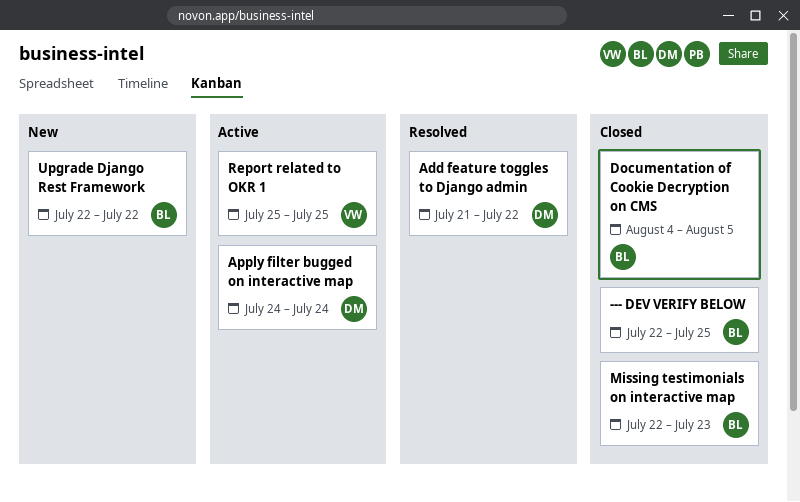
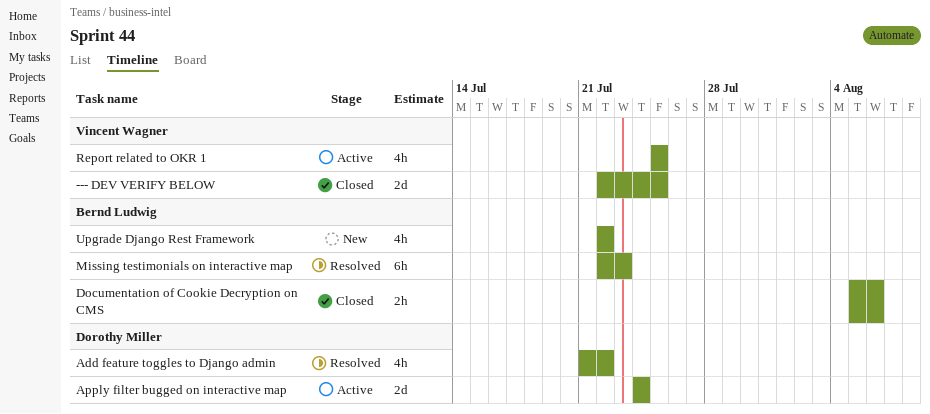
--- DEV VERIFY BELOW, owner: Bernd Ludwig -> Vincent Wagner
Documentation of Cookie Decryption on CMS, start: Aug 4 -> Aug 5
Documentation of Cookie Decryption on CMS, due: Aug 5 -> Aug 6
Missing testimonials on interactive map, status: Closed -> Resolved

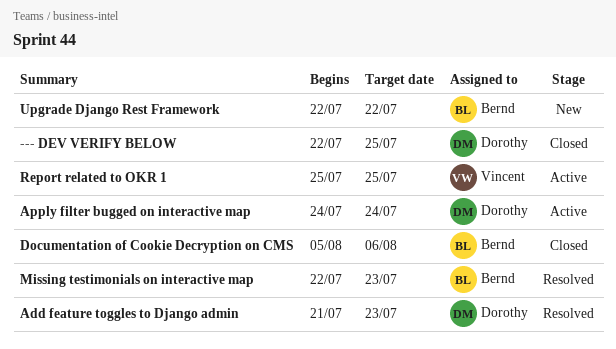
--- DEV VERIFY BELOW, owner: Vincent Wagner -> Dorothy Miller
Add feature toggles to Django admin, due: Jul 22 -> Jul 23

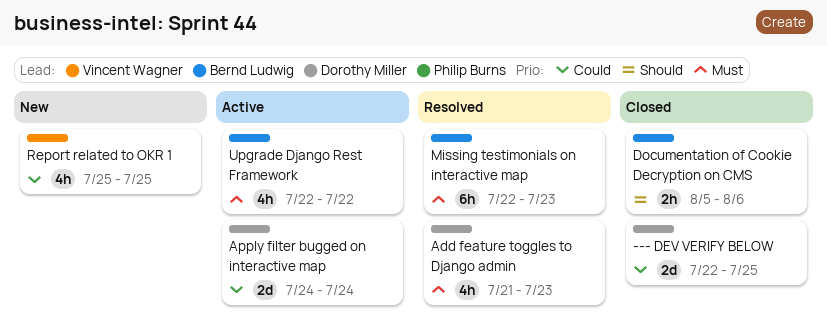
Report related to OKR 1, status: Active -> New
Upgrade Django Rest Framework, status: New -> Active

